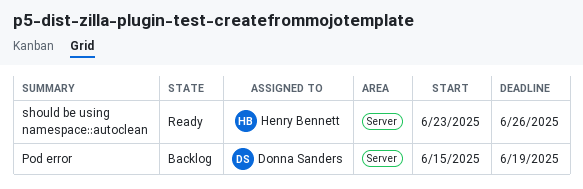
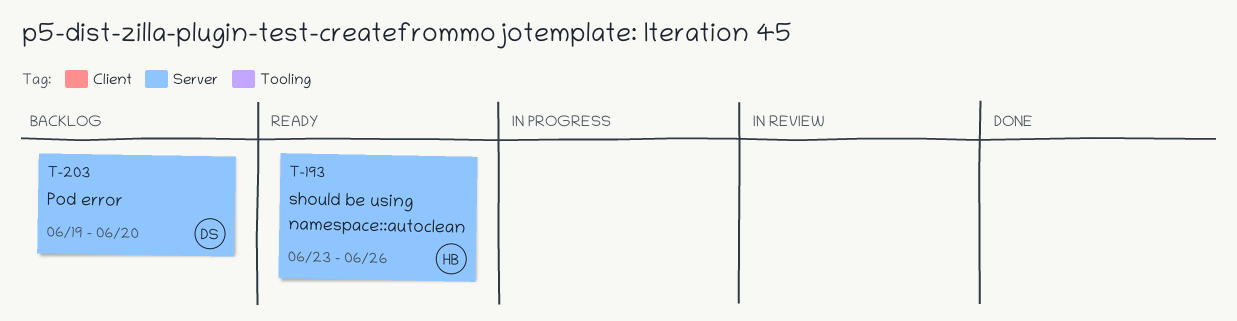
Pod error, start: Jun 15 -> Jun 19
Pod error, due: Jun 19 -> Jun 20

